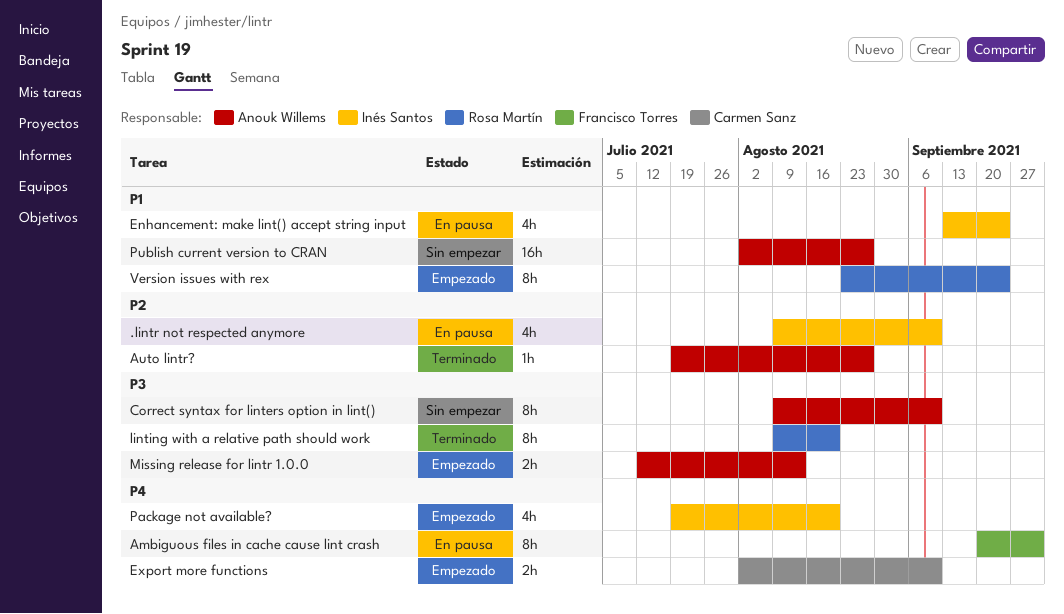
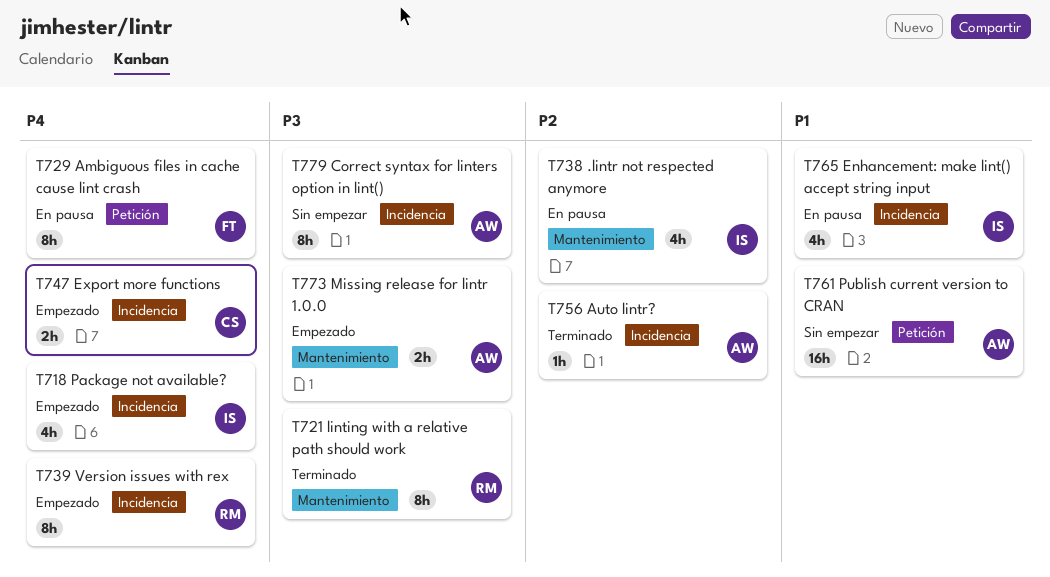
Version issues with rex, priority: P1 -> P4

